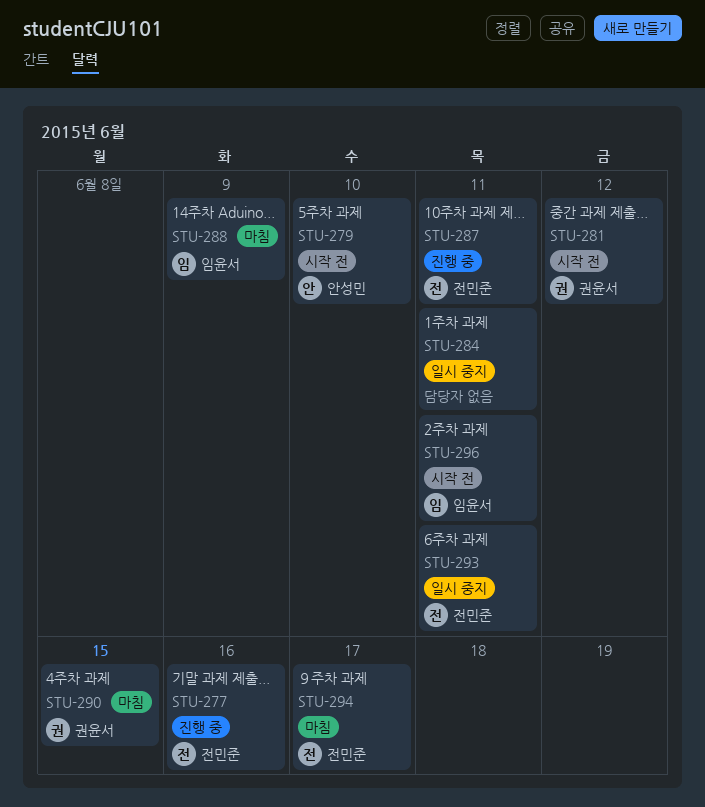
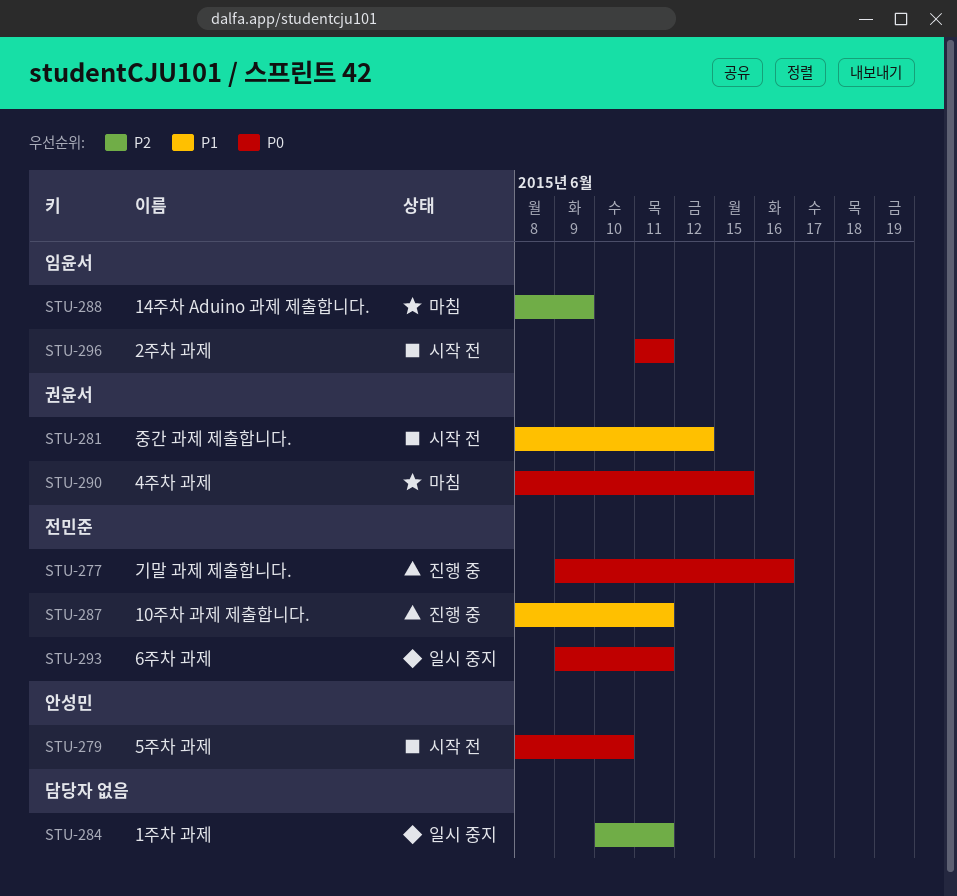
STU-294: present -> none

